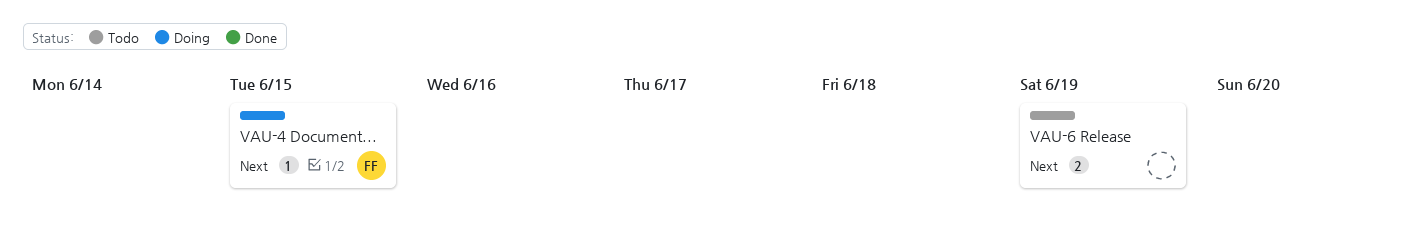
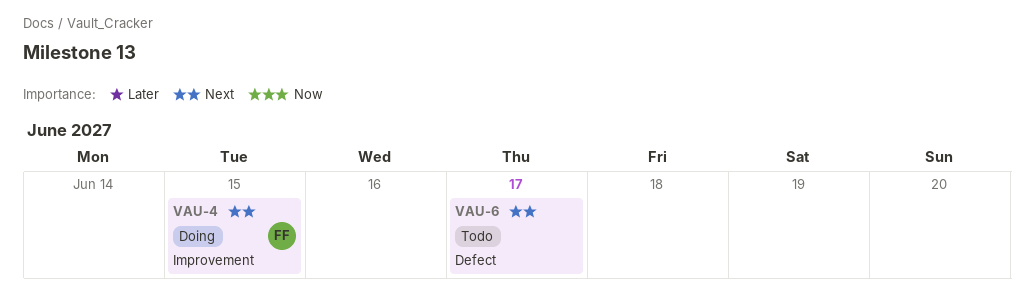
VAU-6, due: Jun 19 -> Jun 17

